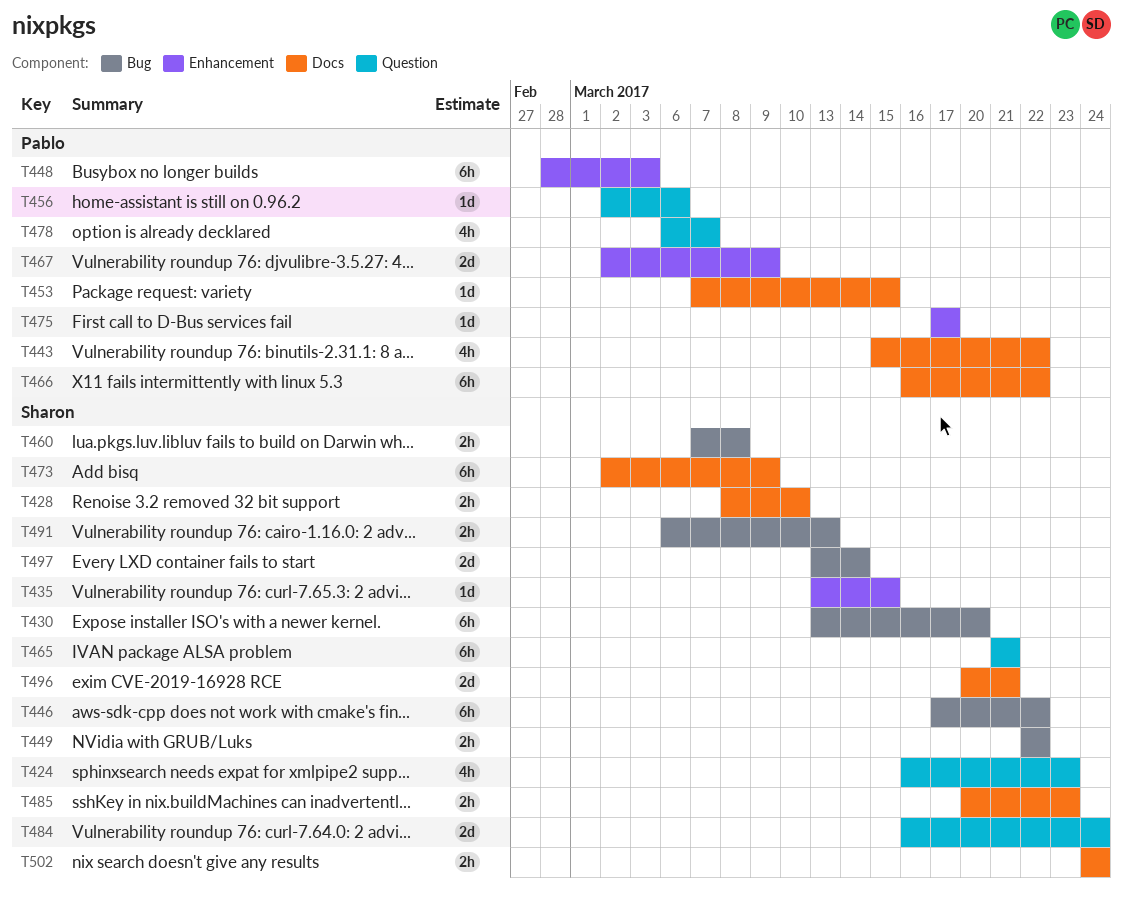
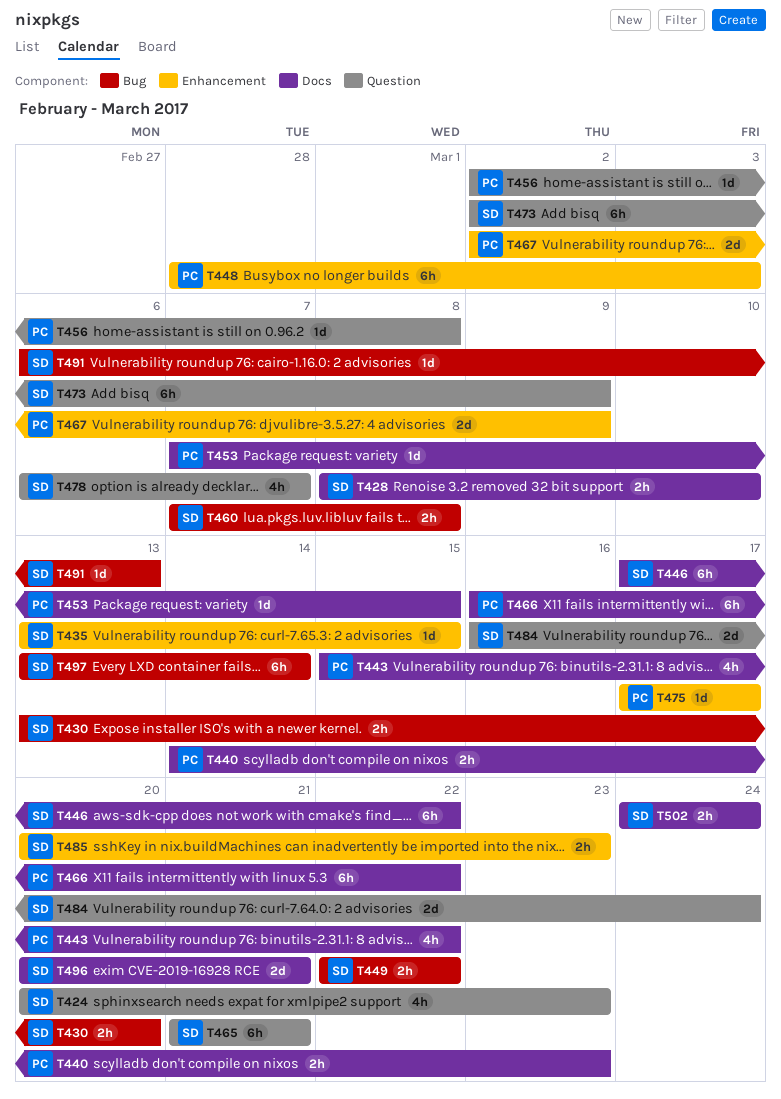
T424, start: Mar 16 -> Mar 20
T430, estimate: 6h -> 2h
T440: none -> present
T446, label: Bug -> Docs
T456, due: Mar 6 -> Mar 8
T473, label: Docs -> Question
T478, owner: Pablo -> Sharon
T485, label: Docs -> Enhancement
T491, estimate: 2h -> 1d
T497, estimate: 2d -> 6h

